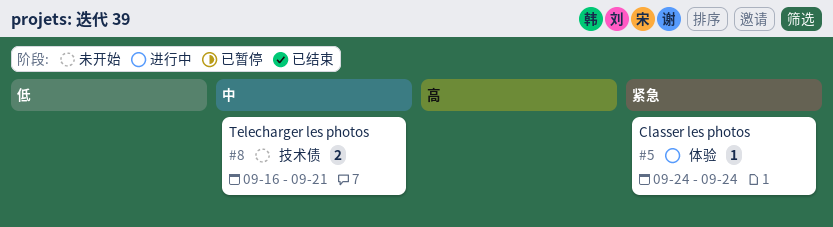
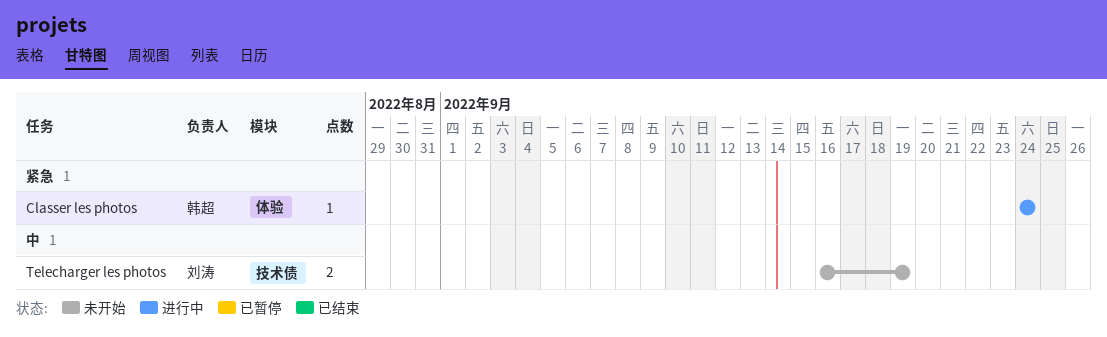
Telecharger les photos, due: Sep 21 -> Sep 19

